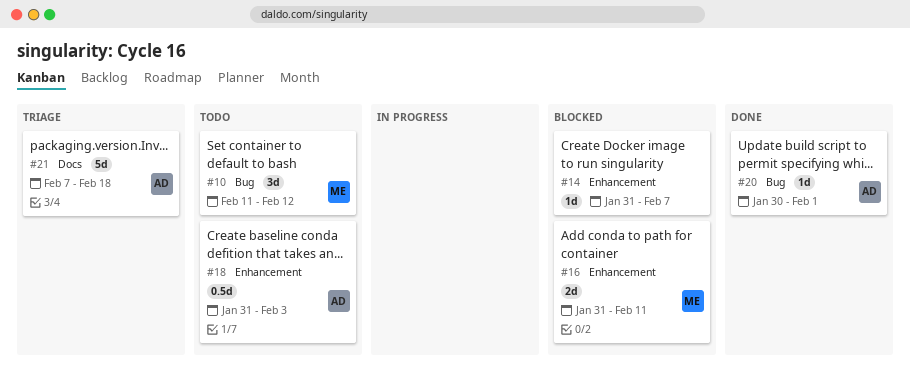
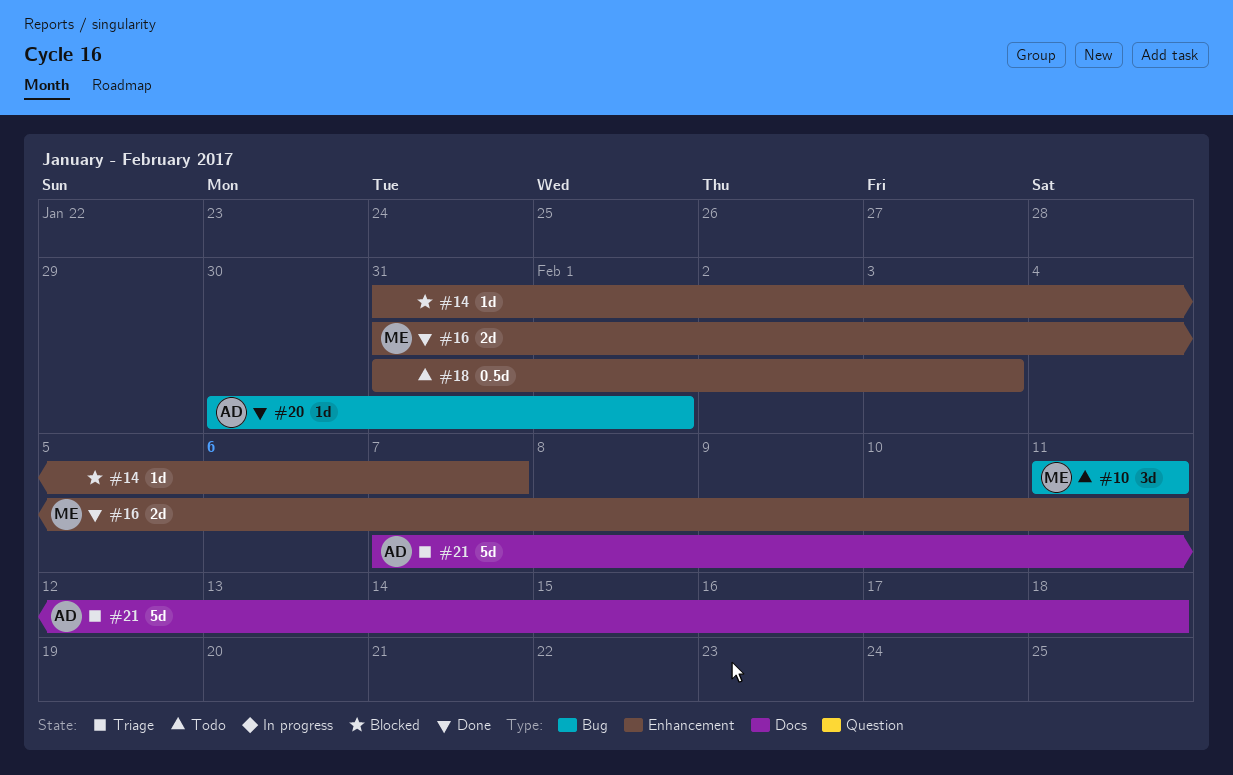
#10, due: Feb 12 -> Feb 11
#16, status: Blocked -> Done
#18, owner: AD -> none

